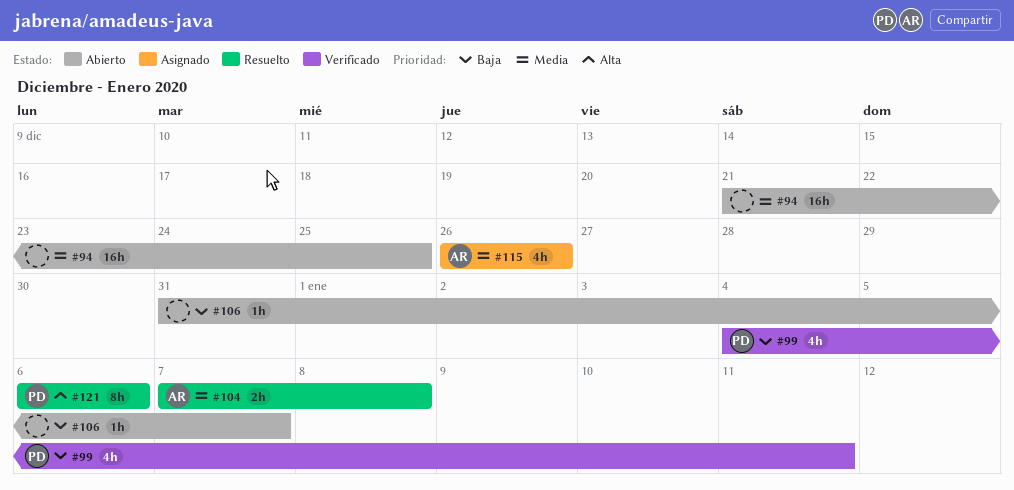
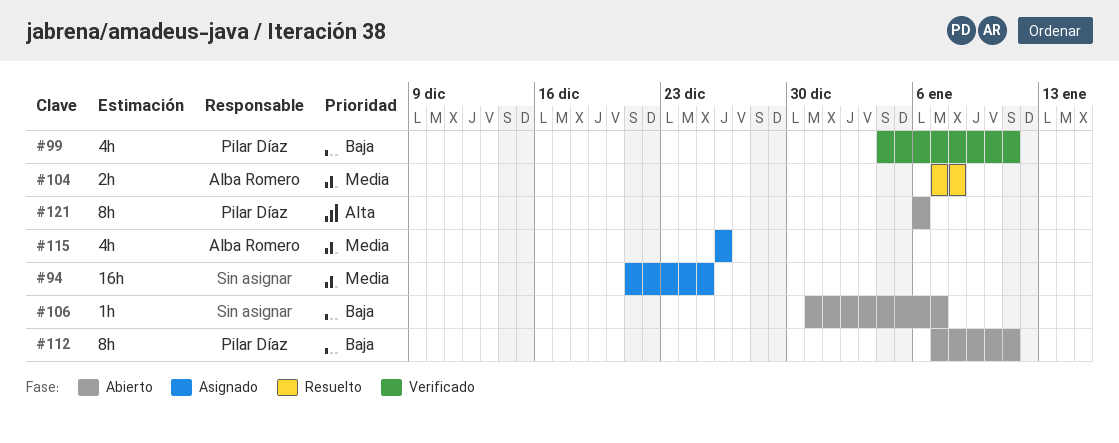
#94, status: Abierto -> Asignado
#112: none -> present
#121, status: Resuelto -> Abierto

